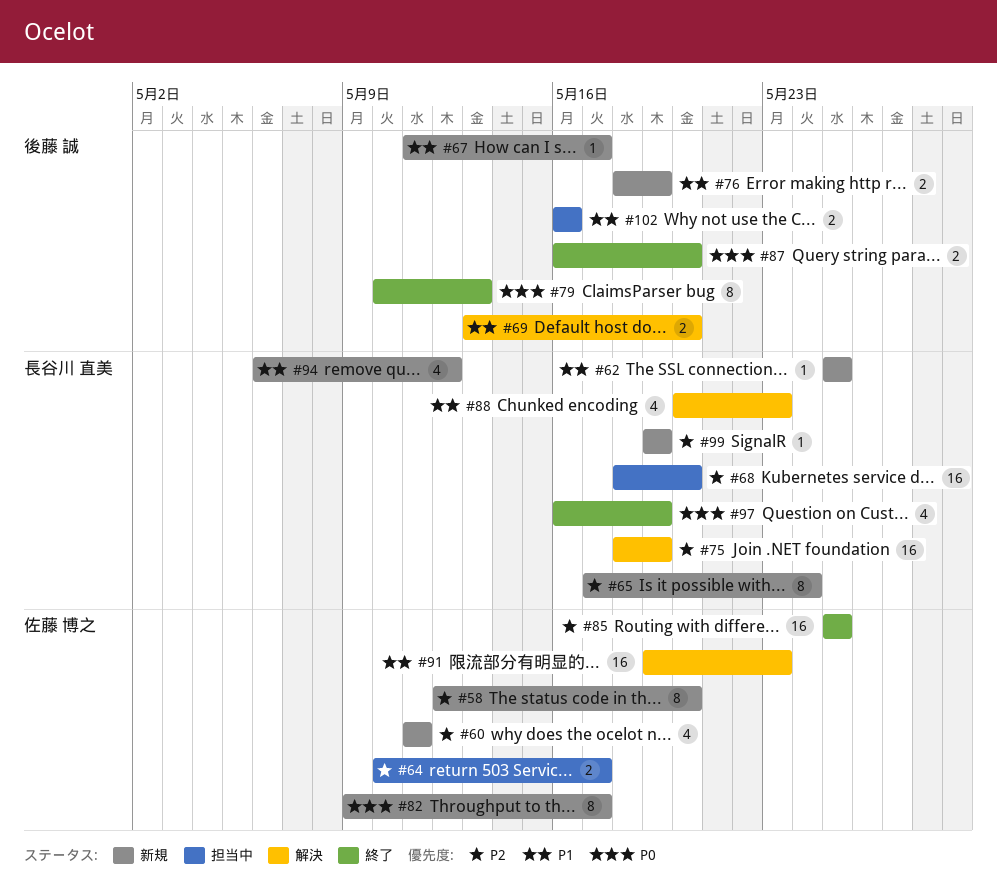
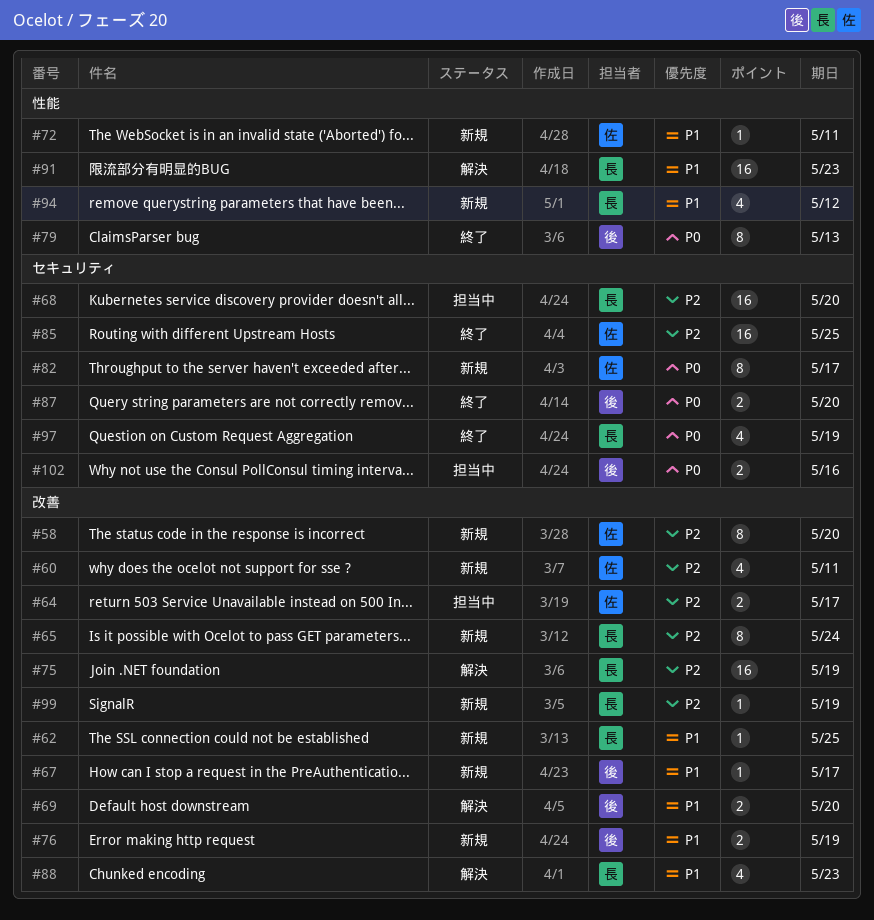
#72: none -> present
#91, owner: 佐藤 博之 -> 長谷川 直美
#102, priority: P1 -> P0

